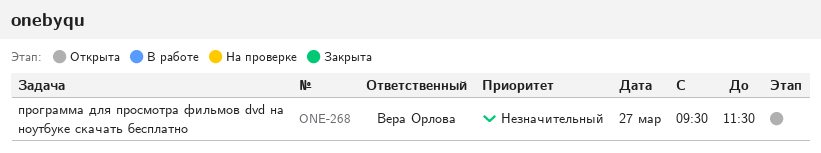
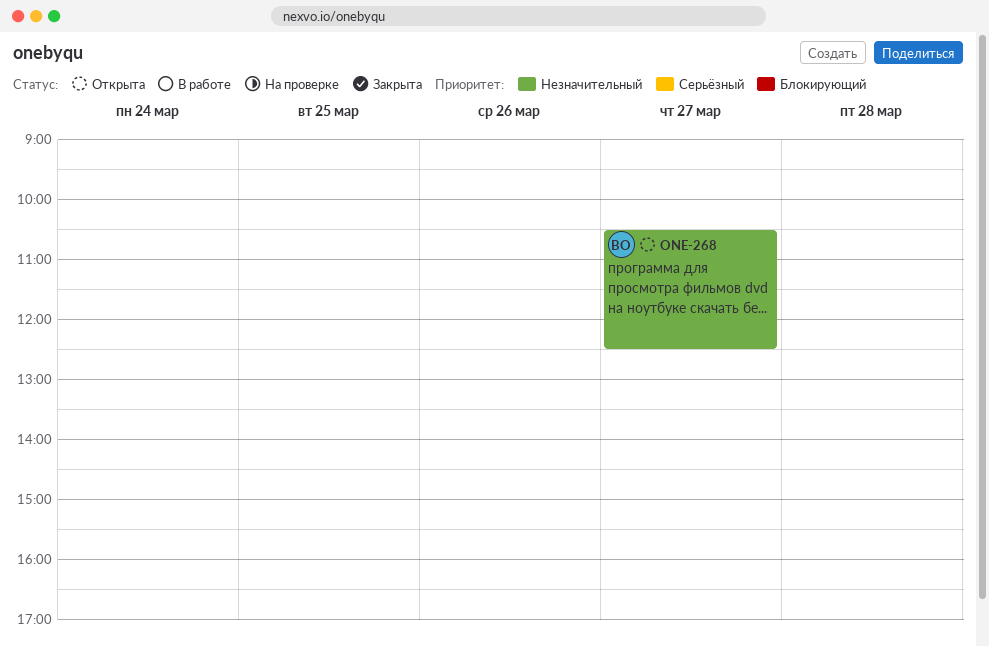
ONE-268, begins: 09:30 -> 10:30
ONE-268, ends: 11:30 -> 12:30

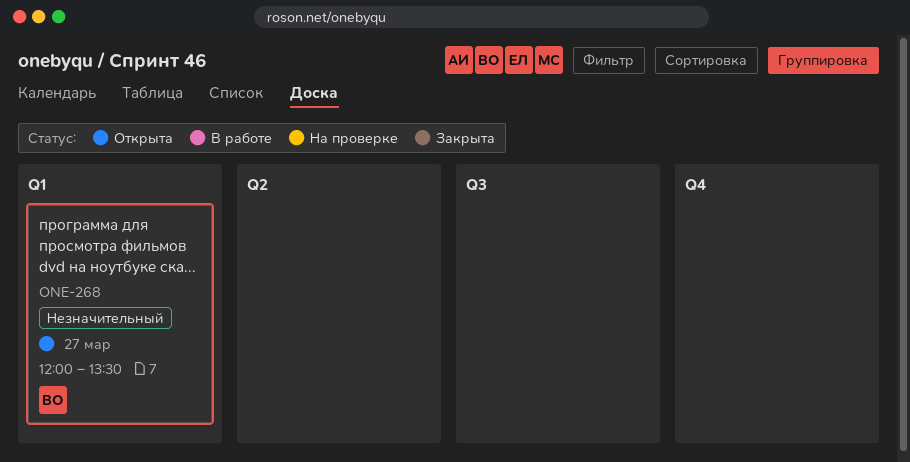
ONE-268, begins: 10:30 -> 12:00
ONE-268, ends: 12:30 -> 13:30

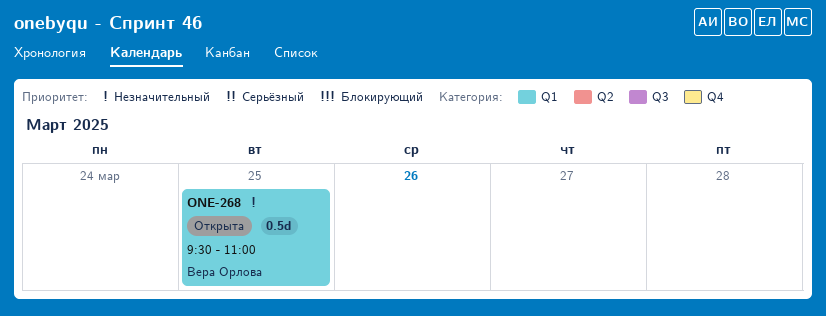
ONE-268, day: Mar 27 -> Mar 25
ONE-268, begins: 12:00 -> 09:30
ONE-268, ends: 13:30 -> 11:00

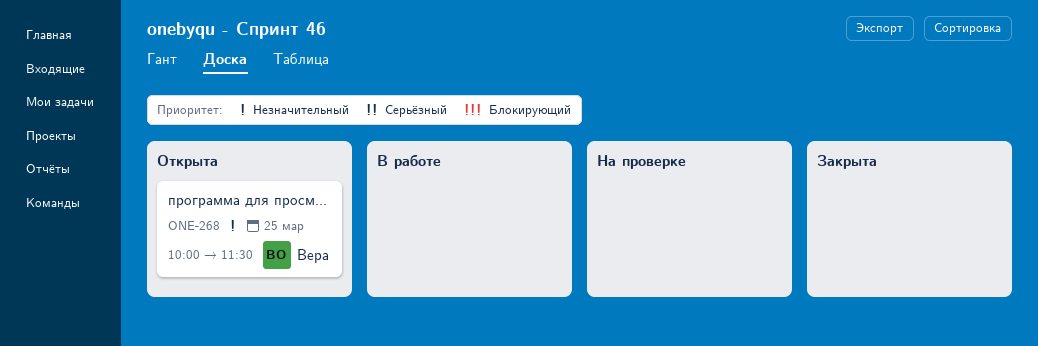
ONE-268, begins: 09:30 -> 10:00
ONE-268, ends: 11:00 -> 11:30

